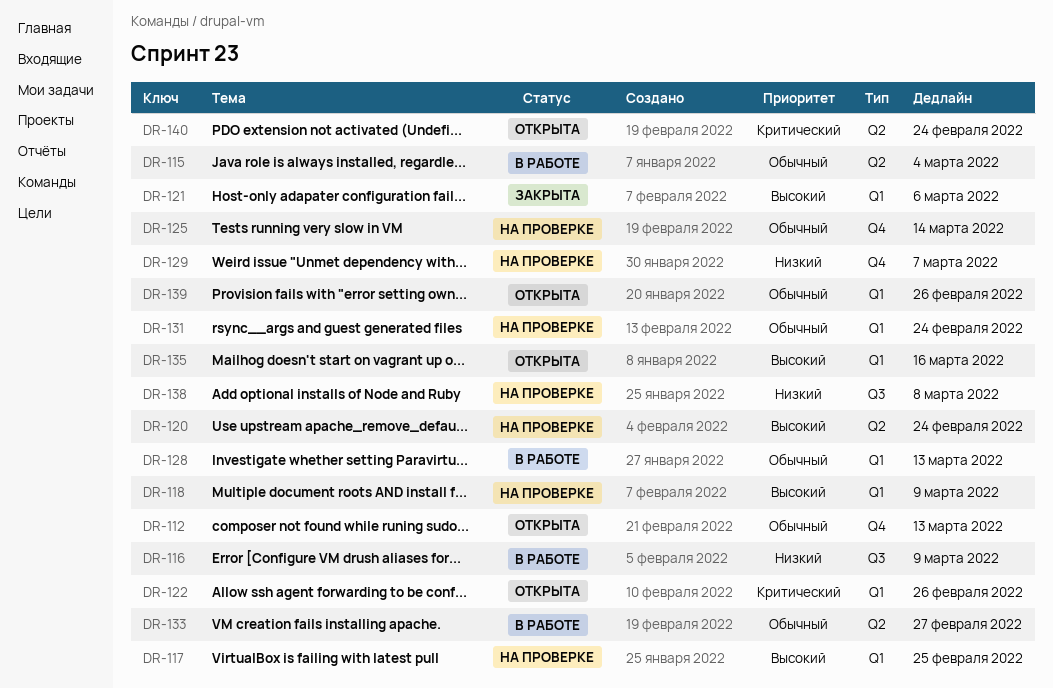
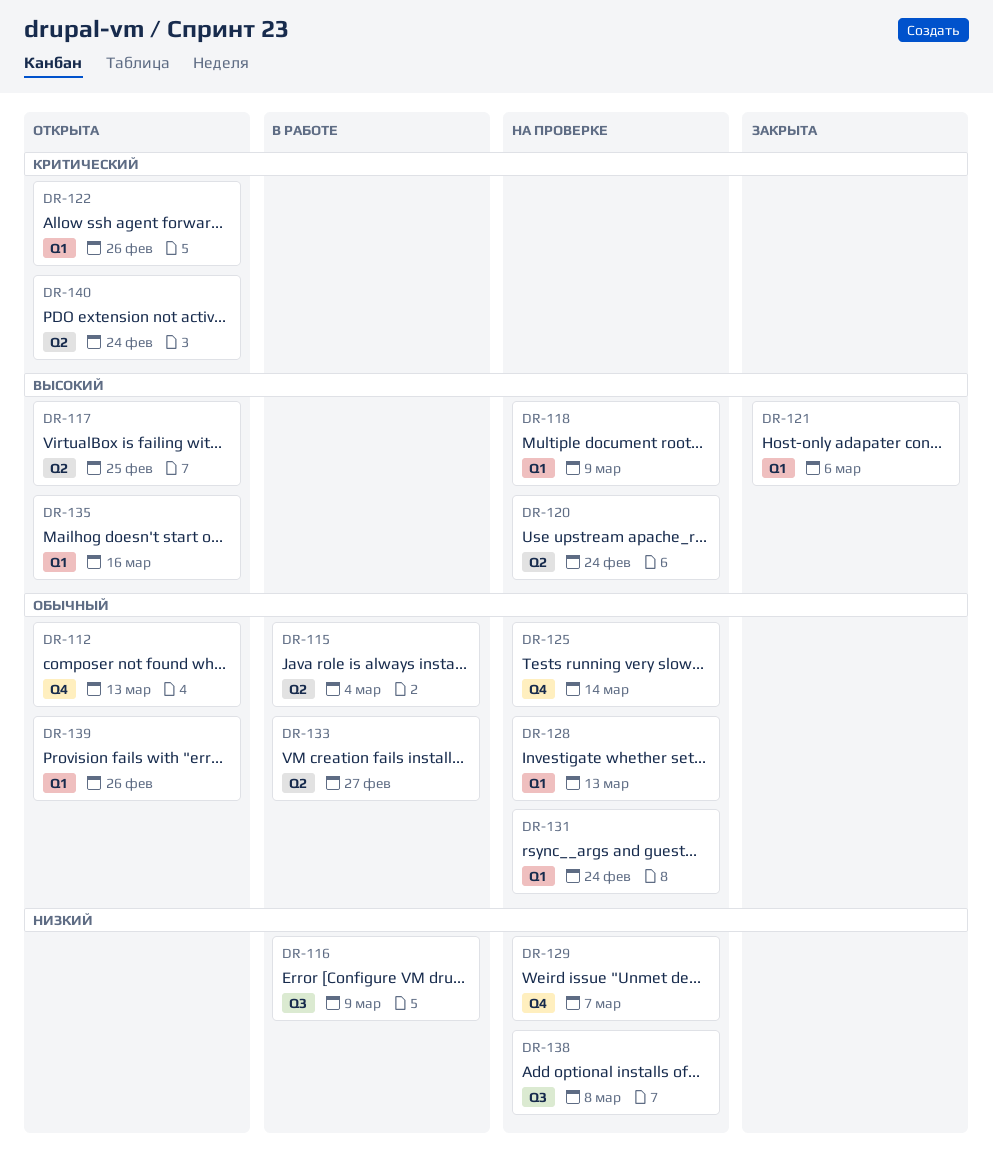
DR-117, status: На проверке -> Открыта
DR-117, label: Q1 -> Q2
DR-128, status: В работе -> На проверке

